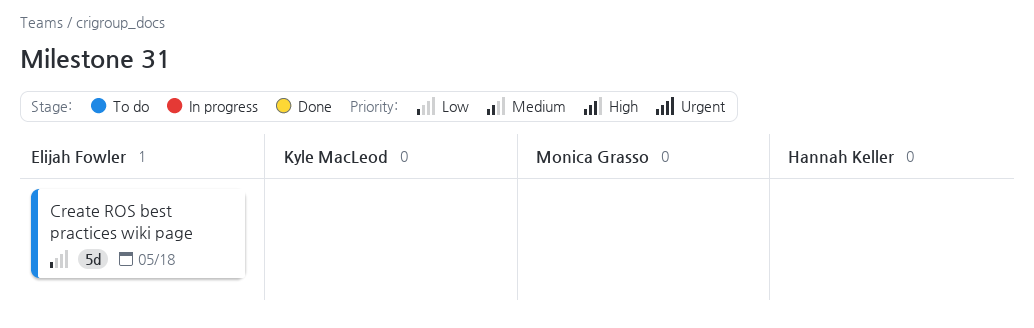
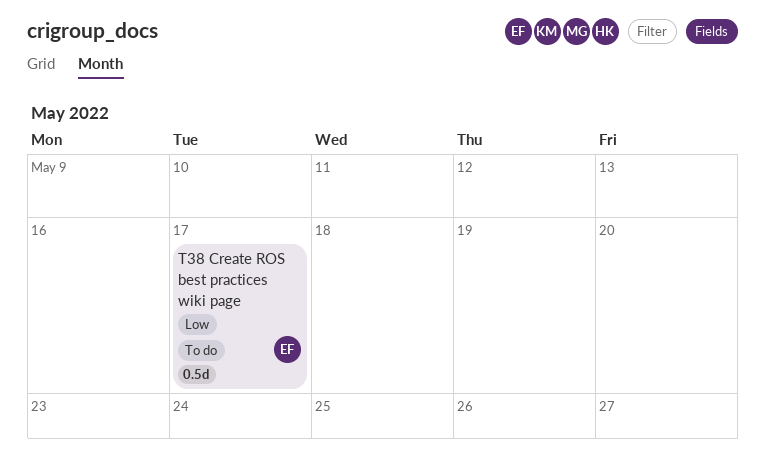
Create ROS best practices wiki page, estimate: 5d -> 0.5d
Create ROS best practices wiki page, due: May 18 -> May 17

